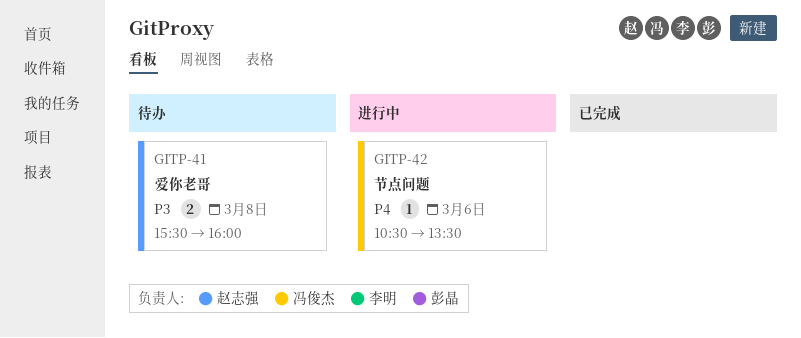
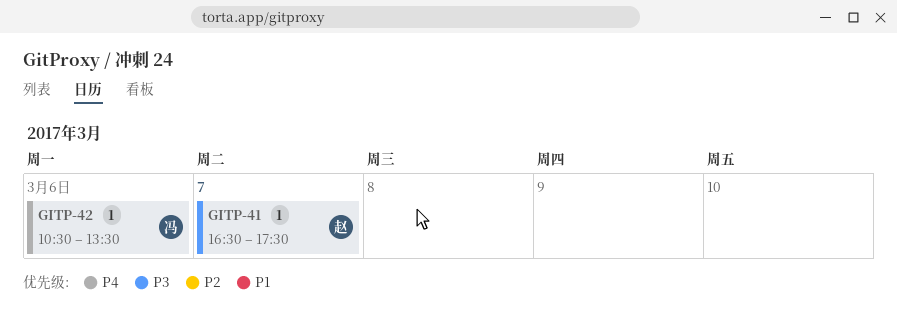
GITP-41, estimate: 2 -> 1
GITP-41, day: Mar 8 -> Mar 7
GITP-41, begins: 15:30 -> 16:30
GITP-41, ends: 16:00 -> 17:30

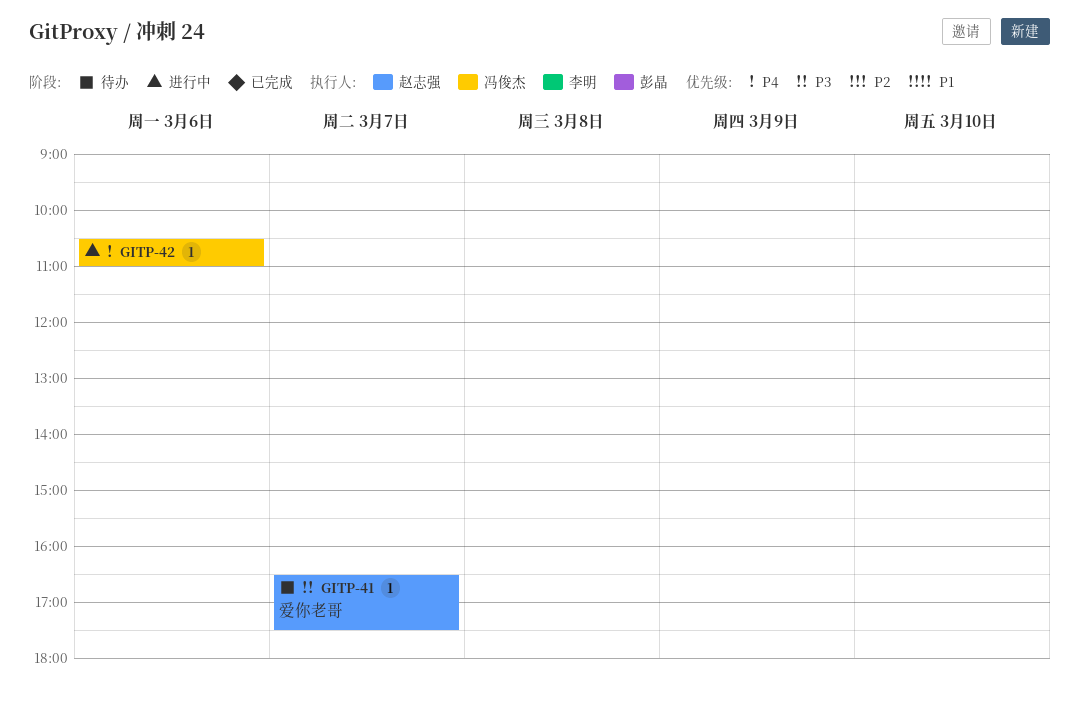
GITP-42, ends: 13:30 -> 11:00

